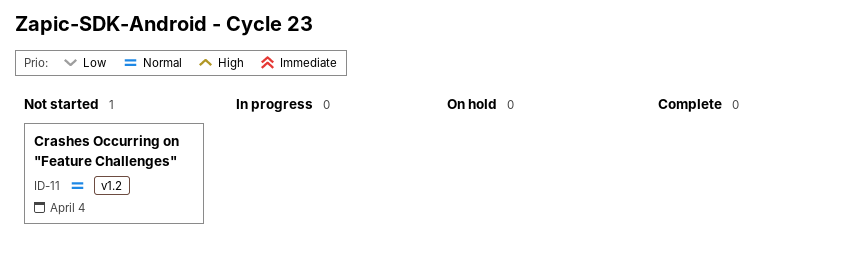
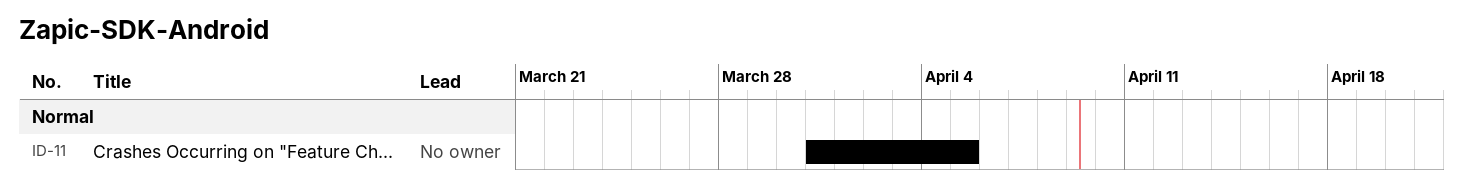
ID-11, due: Apr 4 -> Apr 5

